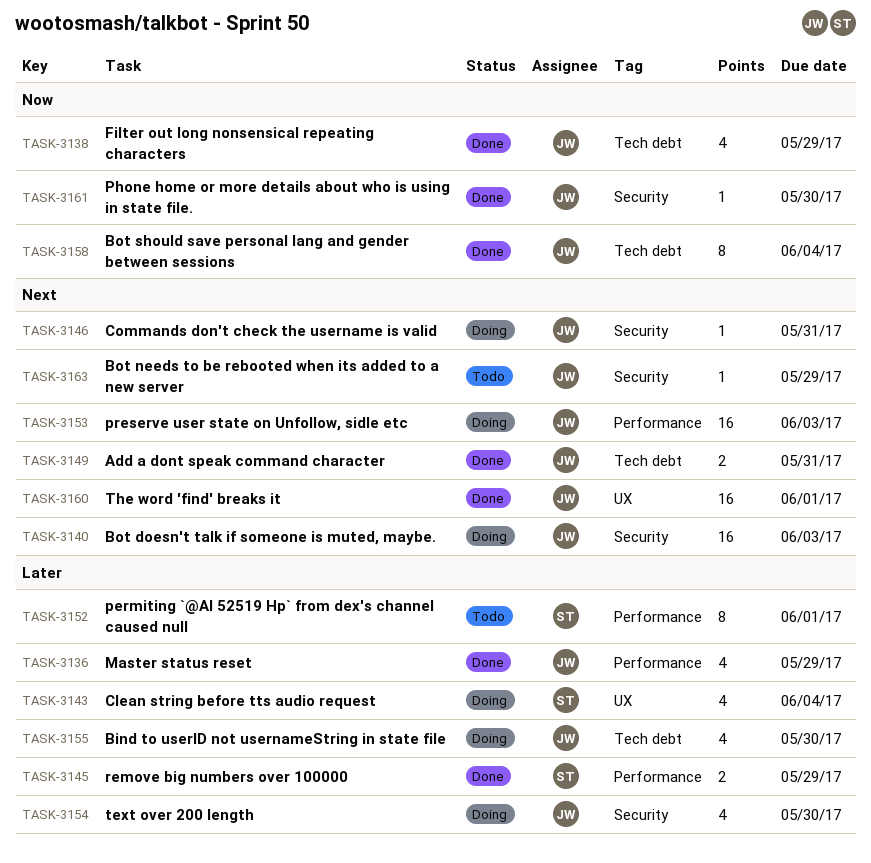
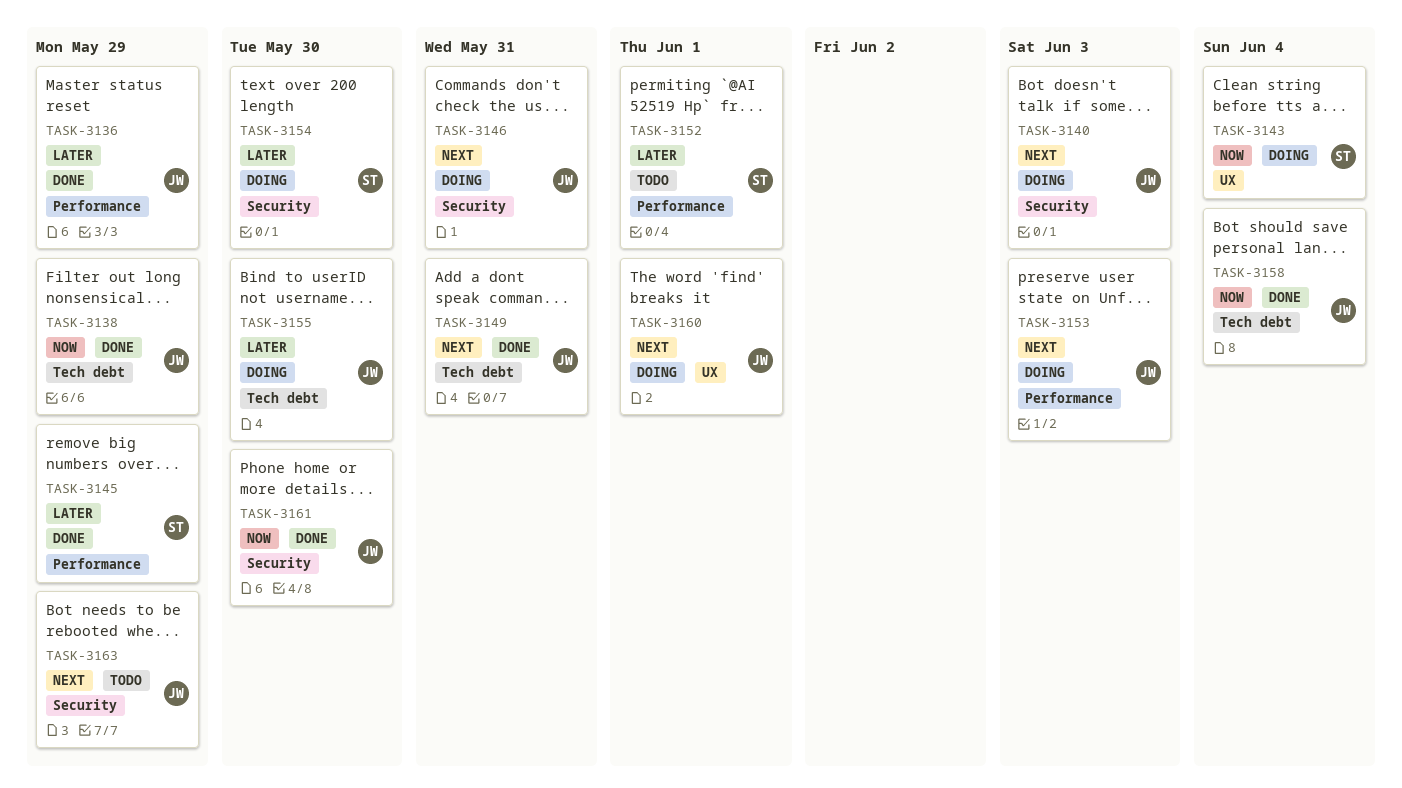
TASK-3143, priority: Later -> Now
TASK-3154, owner: JW -> ST
TASK-3160, status: Done -> Doing

